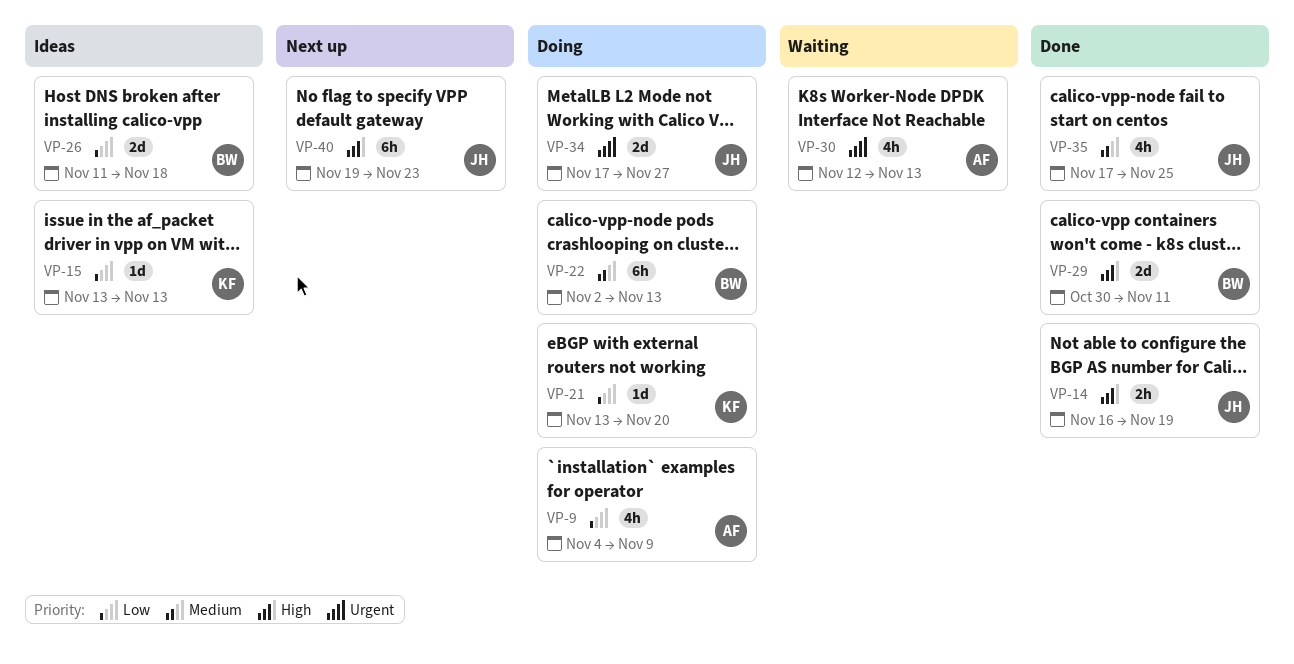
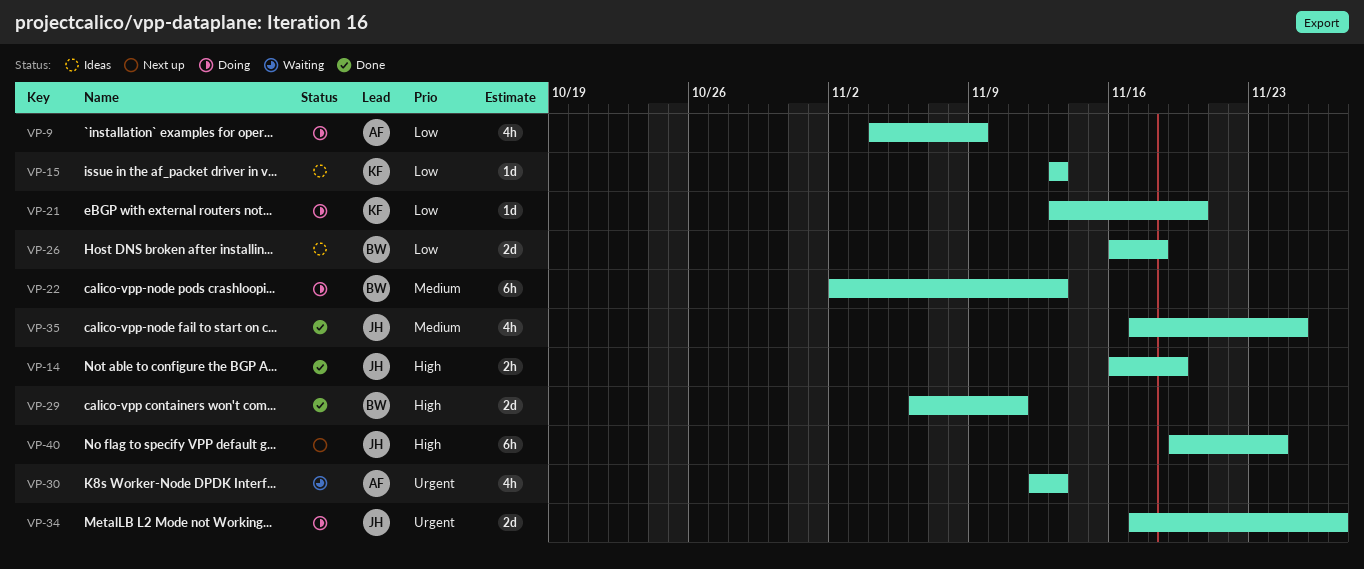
VP-26, start: Nov 11 -> Nov 16
VP-29, start: Oct 30 -> Nov 6
VP-40, due: Nov 23 -> Nov 24

